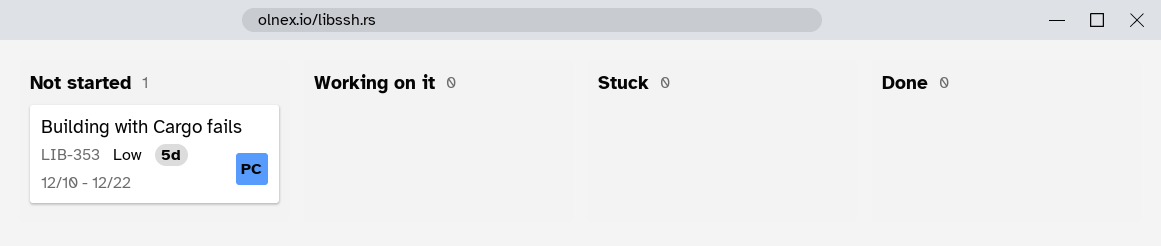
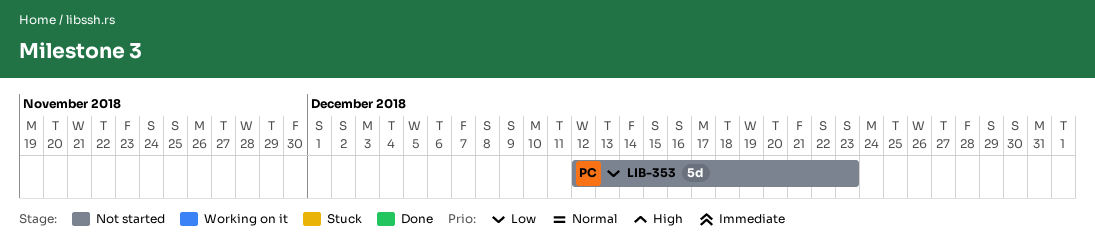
LIB-353, start: Dec 10 -> Dec 12
LIB-353, due: Dec 22 -> Dec 23

